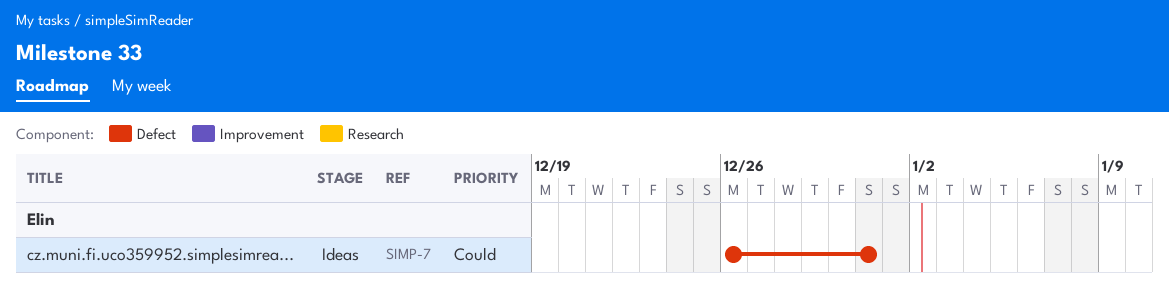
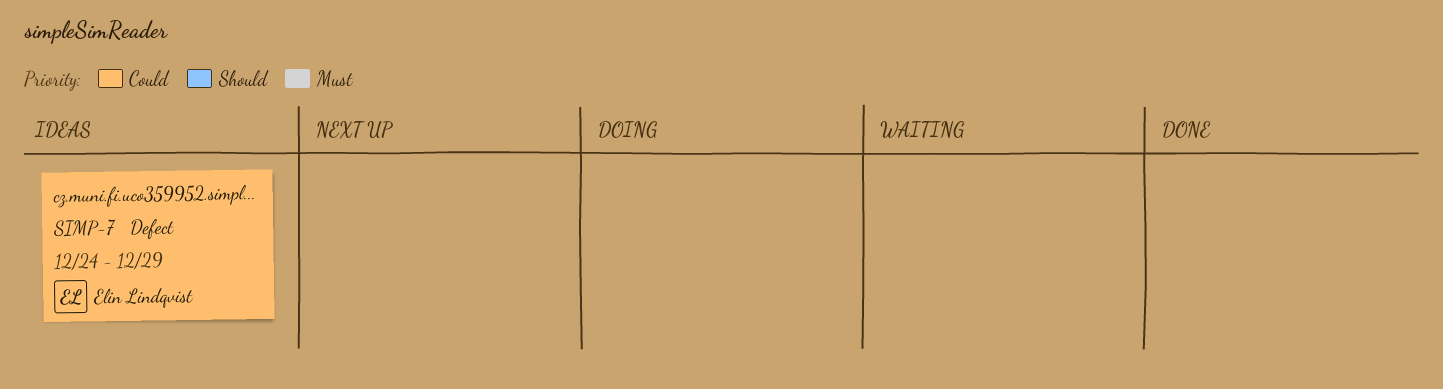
SIMP-7, start: Dec 26 -> Dec 24
SIMP-7, due: Dec 31 -> Dec 29

